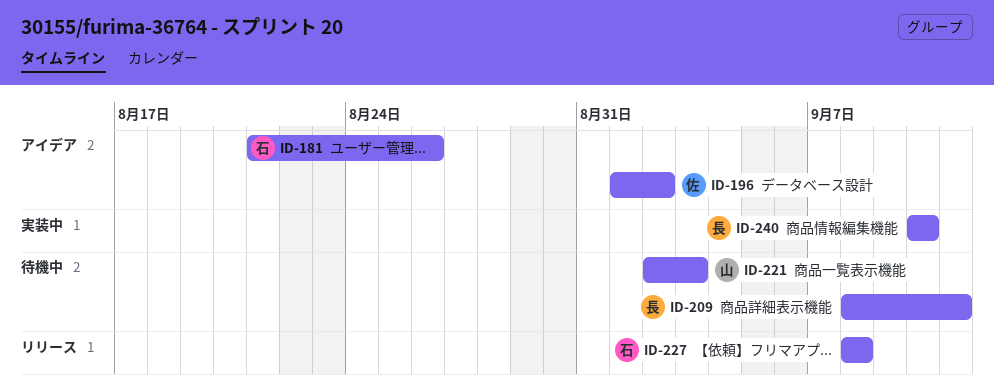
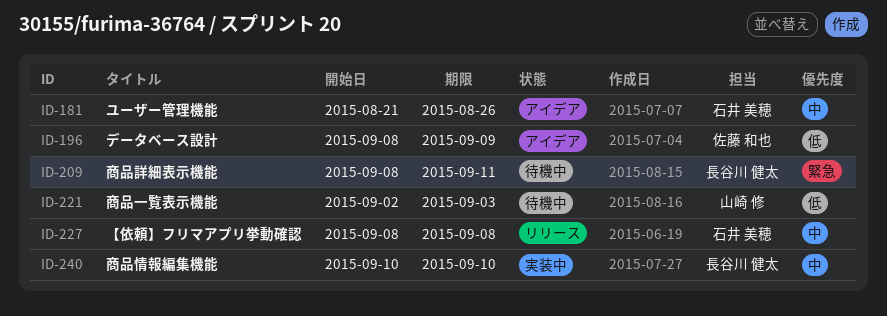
ID-196, start: Sep 1 -> Sep 8
ID-196, due: Sep 2 -> Sep 9

